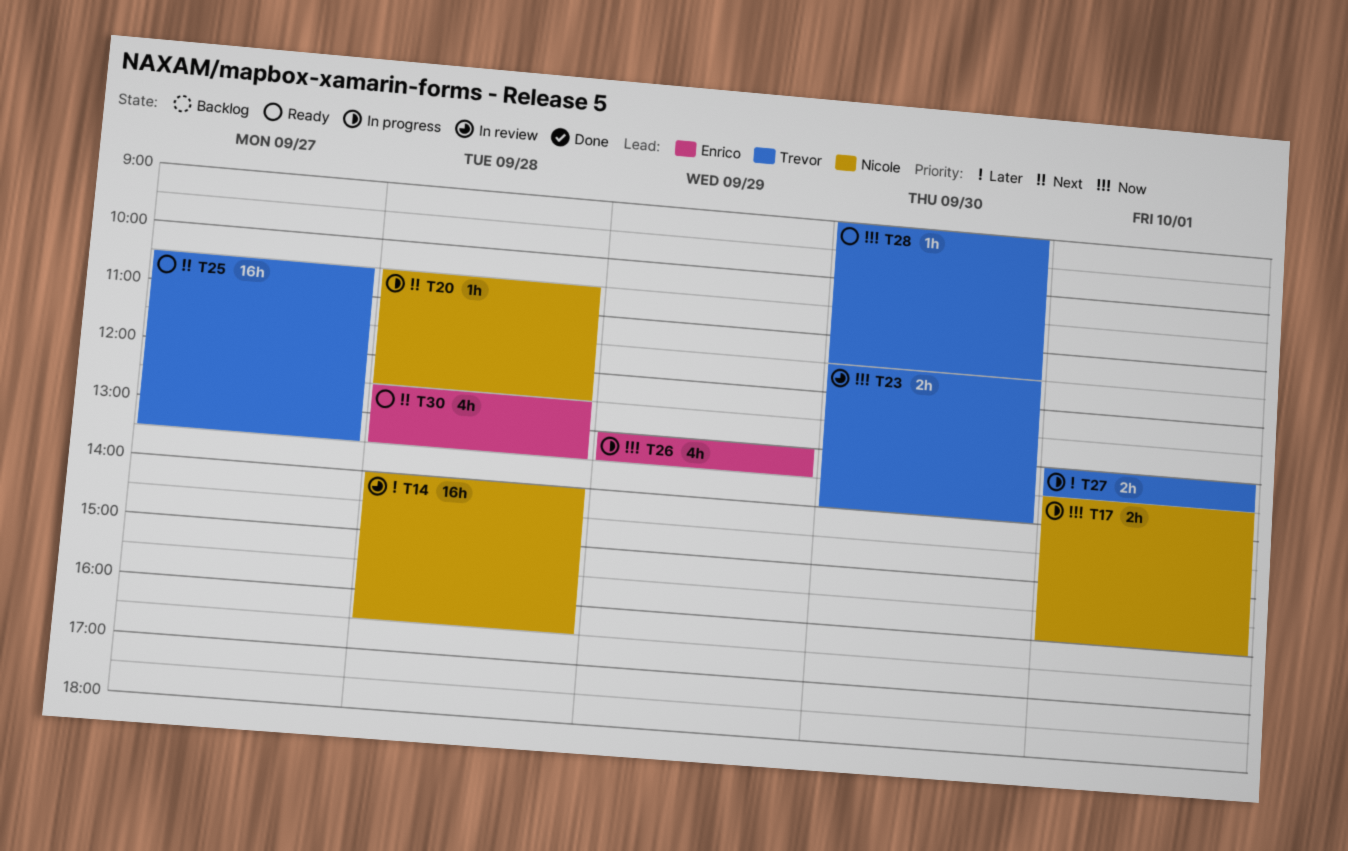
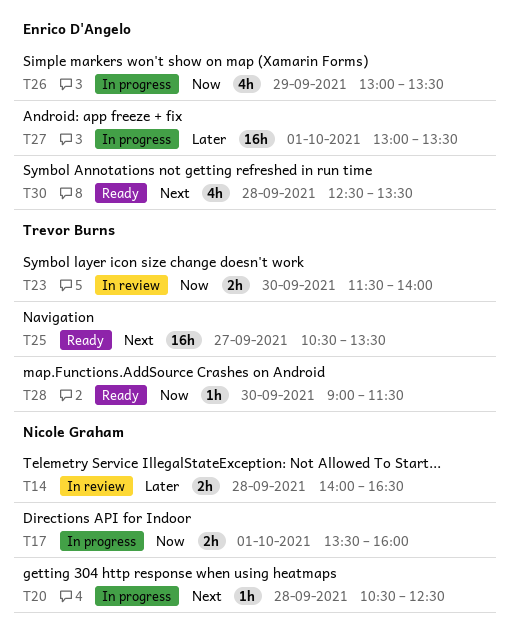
T14, estimate: 16h -> 2h
T27, owner: Trevor Burns -> Enrico D'Angelo
T27, estimate: 2h -> 16h

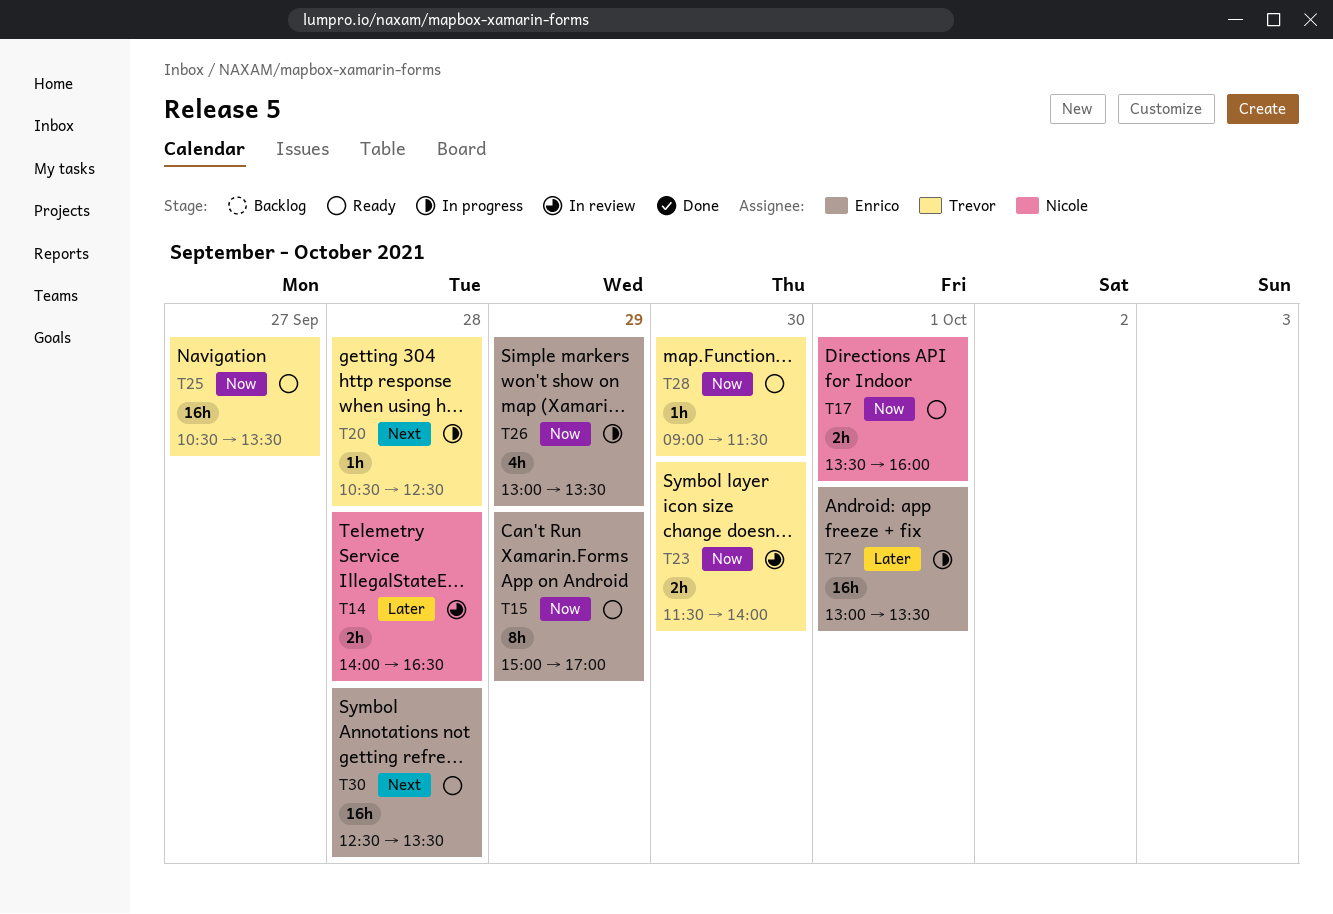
T15: none -> present
T17, status: In progress -> Ready
T20, owner: Nicole Graham -> Trevor Burns
T25, priority: Next -> Now
T30, estimate: 4h -> 16h

